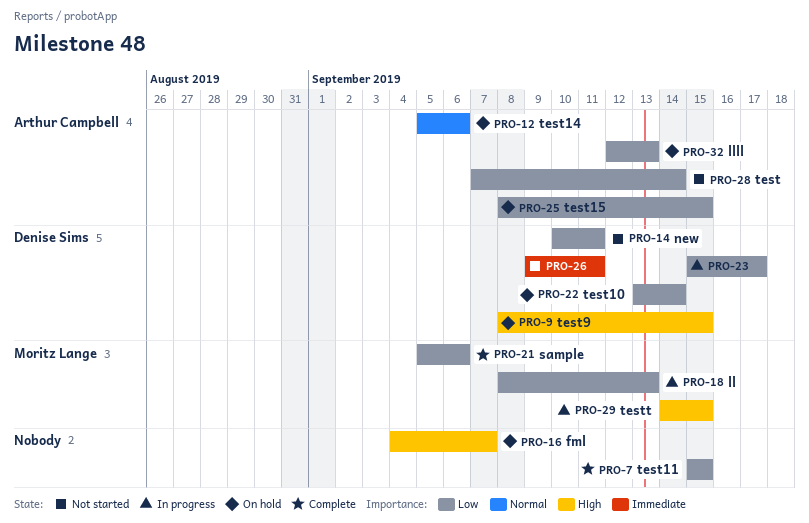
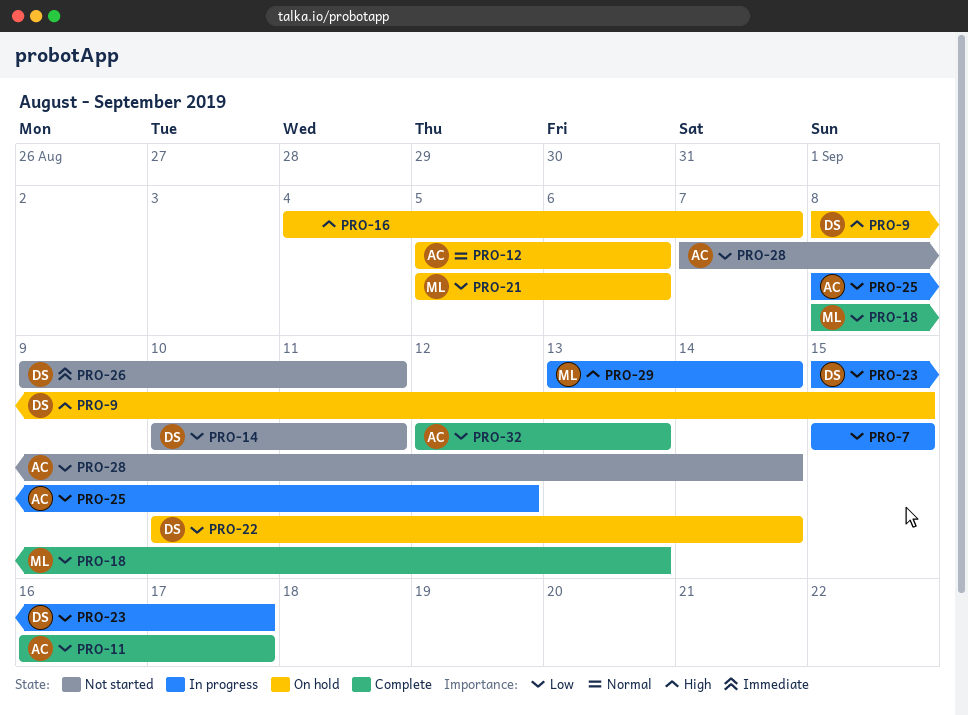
PRO-7, status: Complete -> In progress
PRO-11: none -> present
PRO-18, status: In progress -> Complete
PRO-21, status: Complete -> On hold
PRO-22, start: Sep 13 -> Sep 10
PRO-25, status: On hold -> In progress
PRO-25, due: Sep 15 -> Sep 12
PRO-29, start: Sep 14 -> Sep 13
PRO-29, due: Sep 15 -> Sep 14
PRO-32, status: On hold -> Complete

